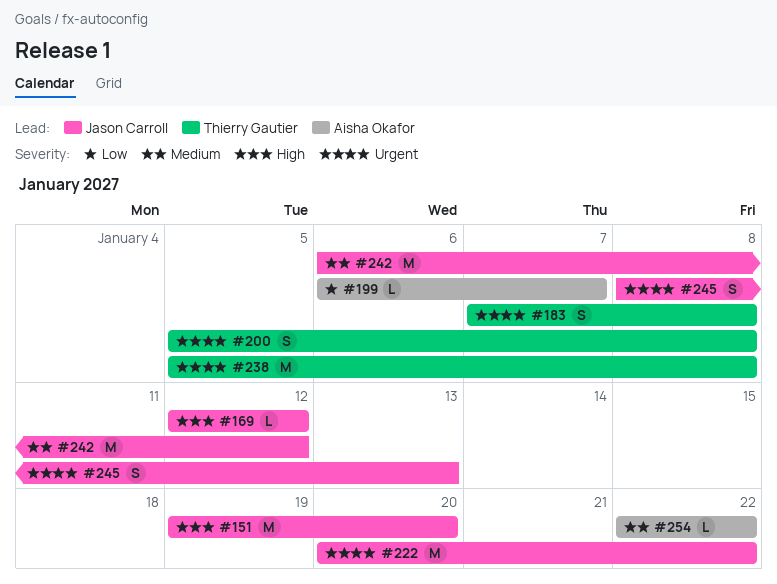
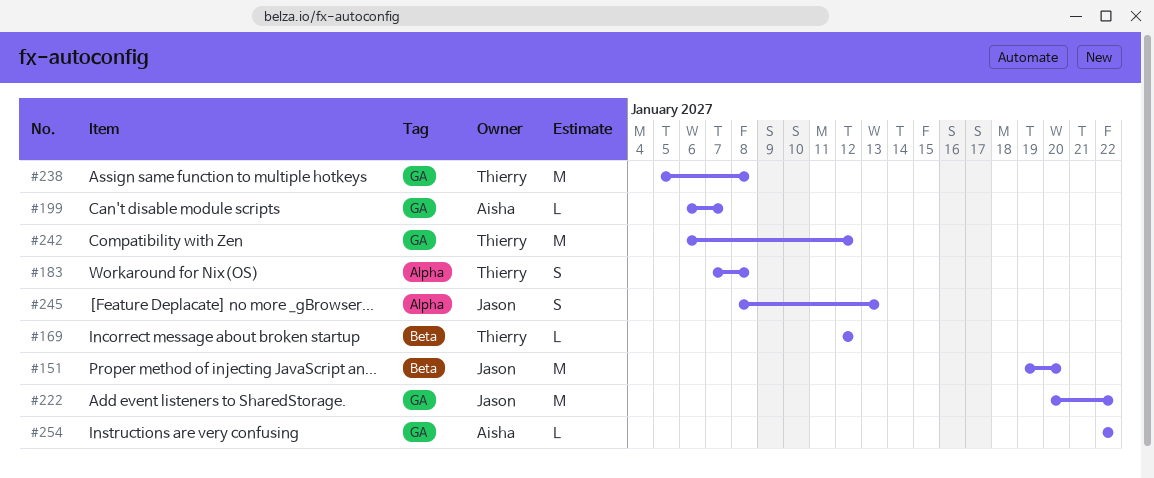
#169, owner: Jason Carroll -> Thierry Gautier
#200: present -> none
#242, owner: Jason Carroll -> Thierry Gautier

